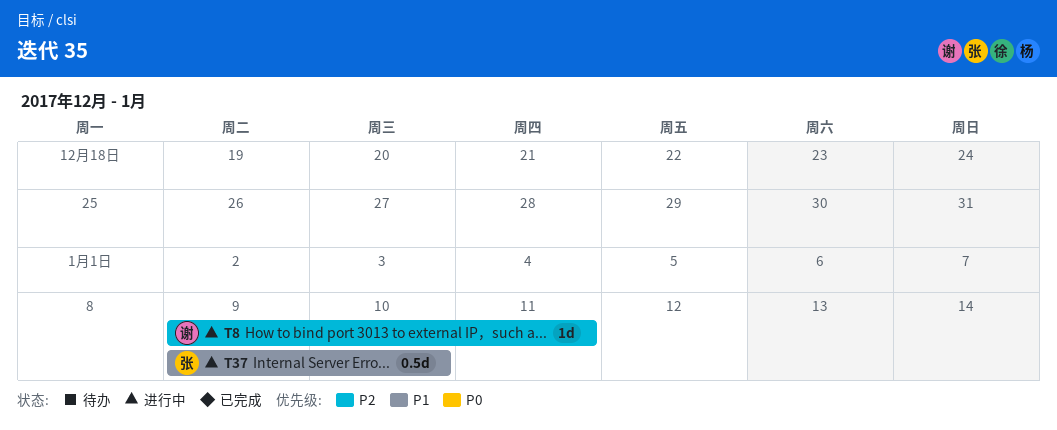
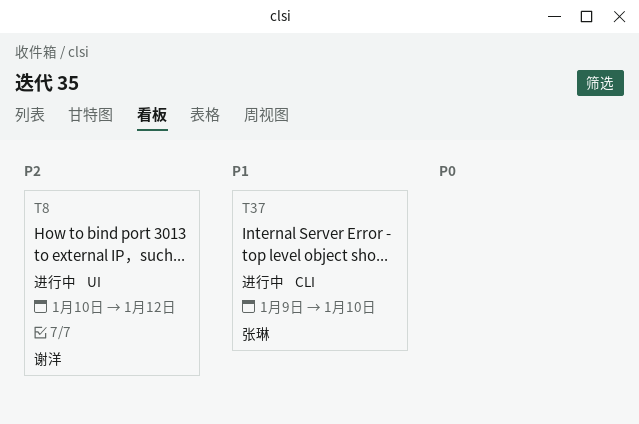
T8, start: Jan 9 -> Jan 10
T8, due: Jan 11 -> Jan 12

